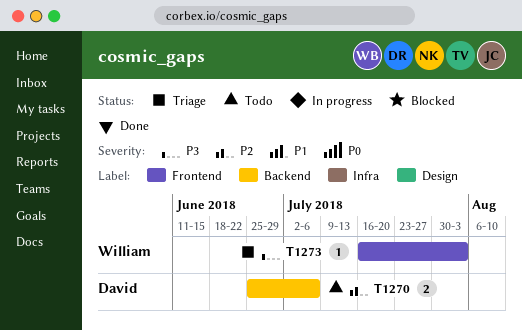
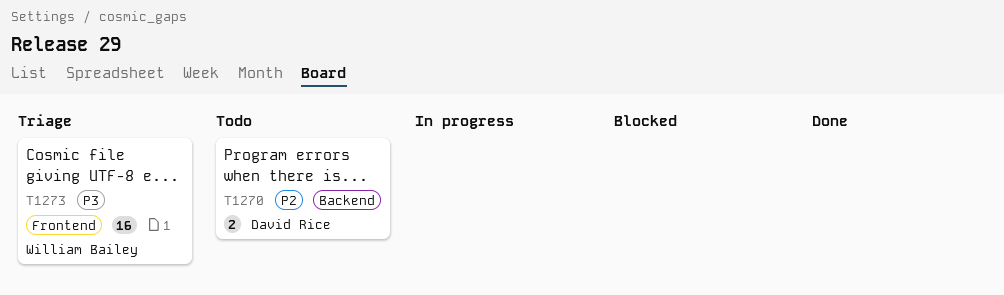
T1273, estimate: 1 -> 16

